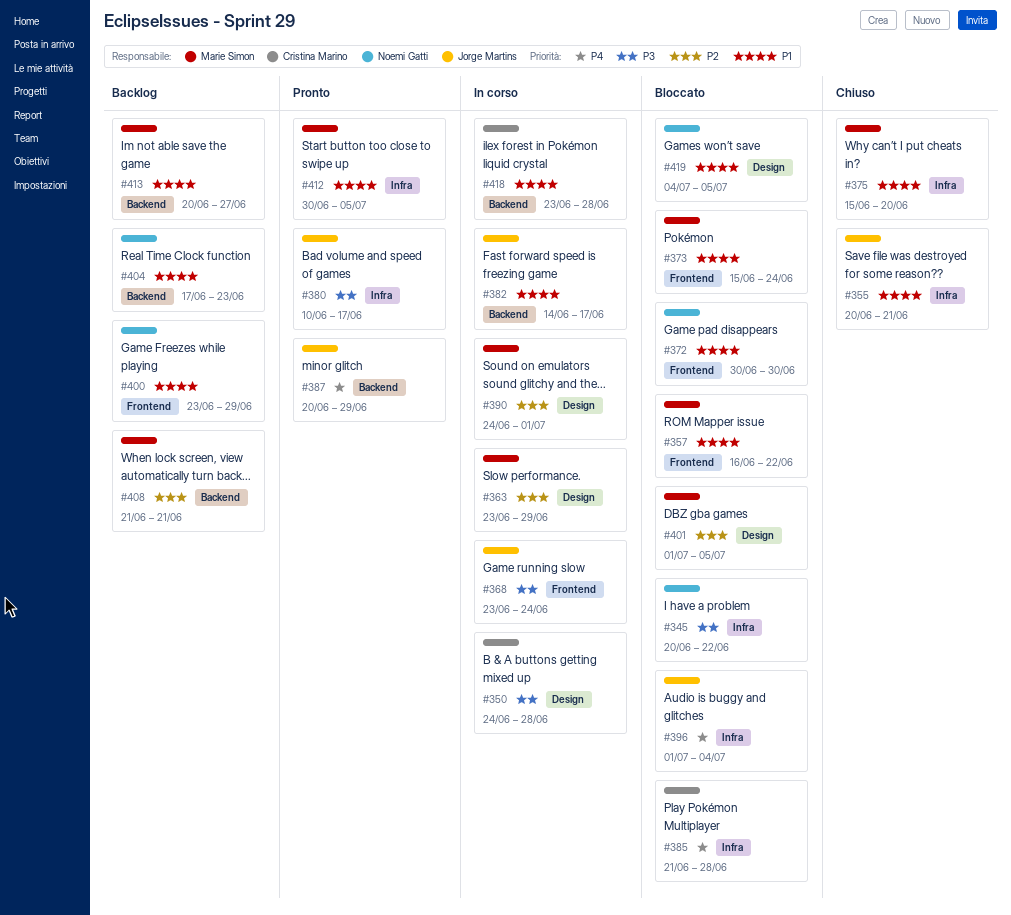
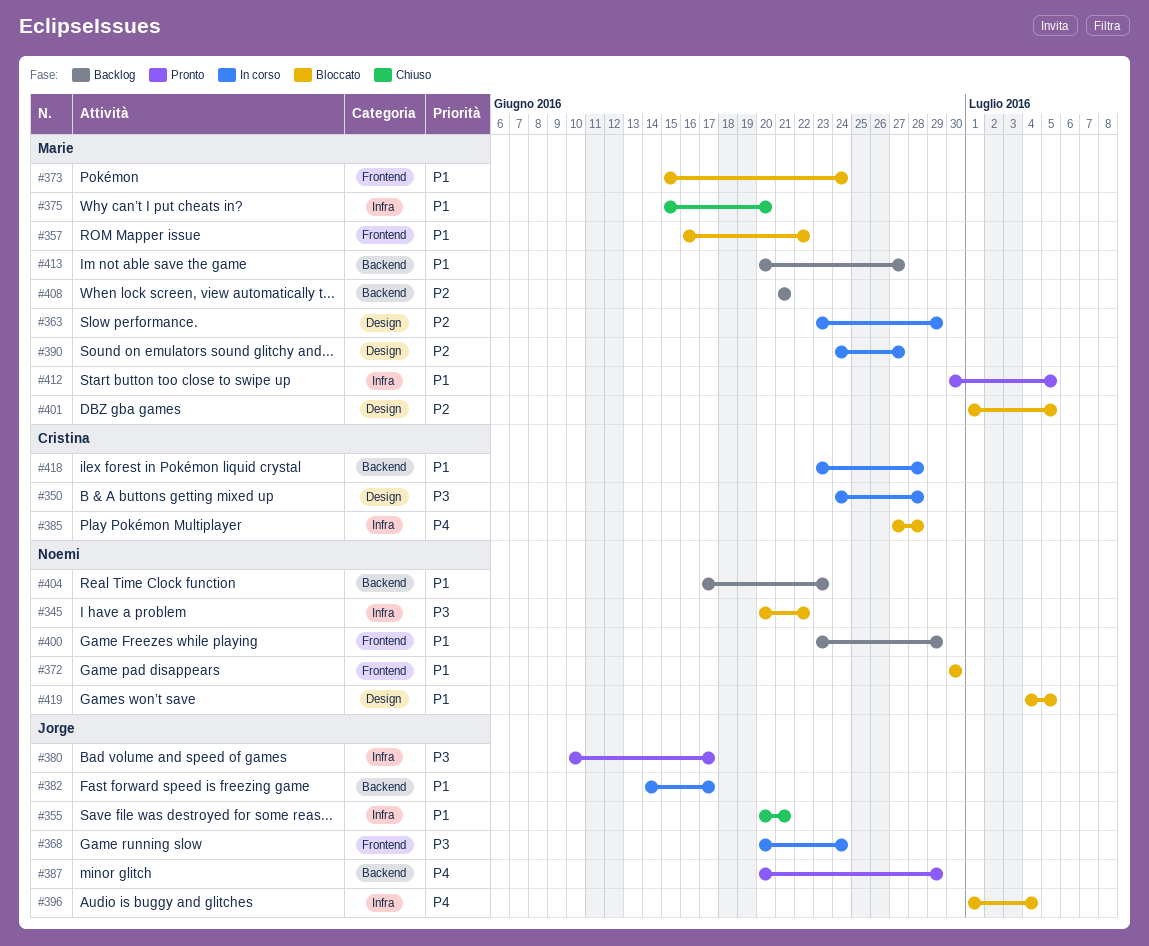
#368, start: Jun 23 -> Jun 20
#385, start: Jun 21 -> Jun 27
#390, due: Jul 1 -> Jun 27

